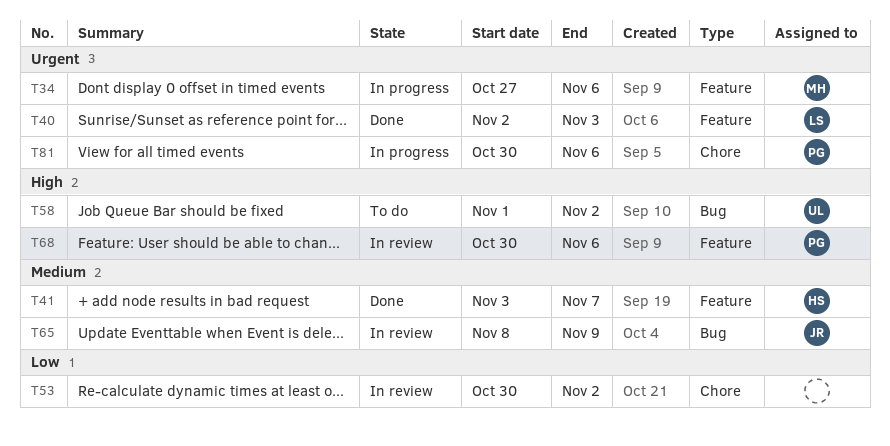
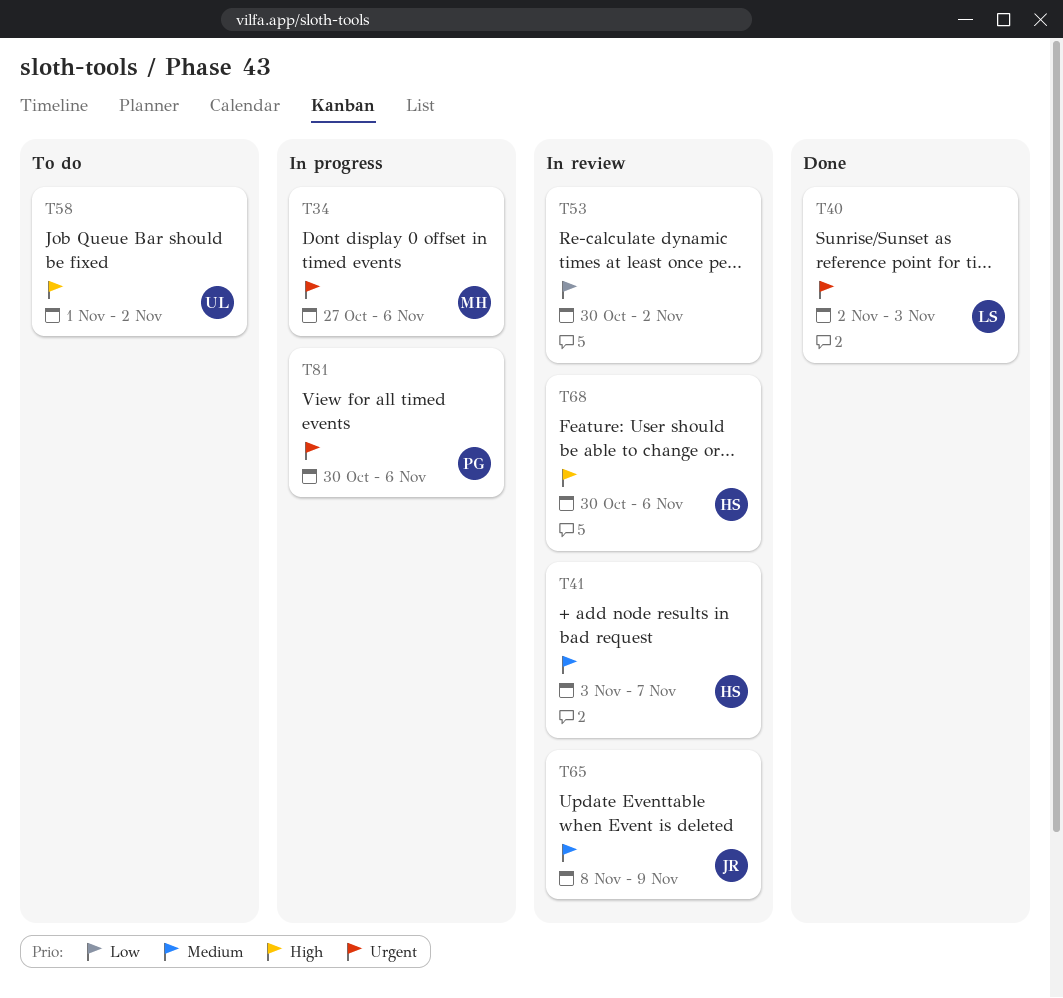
T41, status: Done -> In review
T68, owner: PG -> HS

